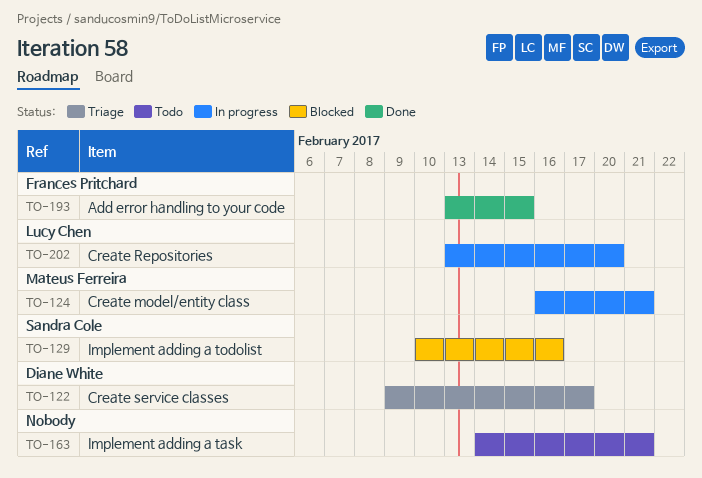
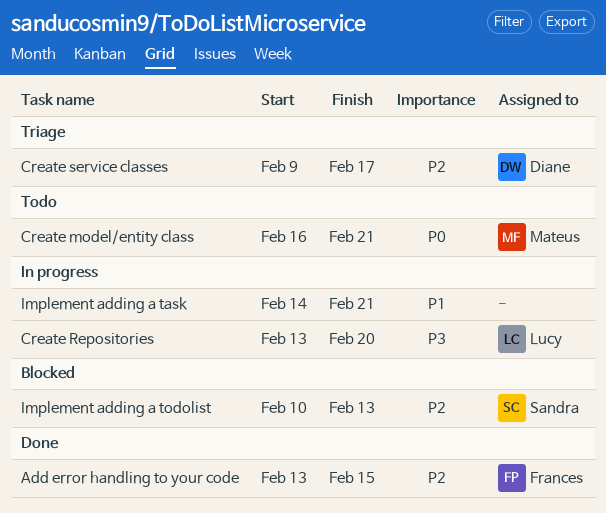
Create model/entity class, status: In progress -> Todo
Implement adding a task, status: Todo -> In progress
Implement adding a todolist, due: Feb 16 -> Feb 13

